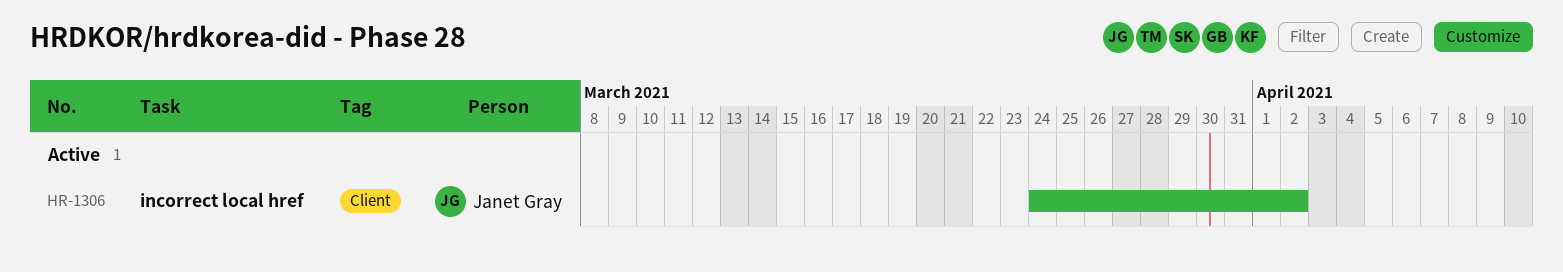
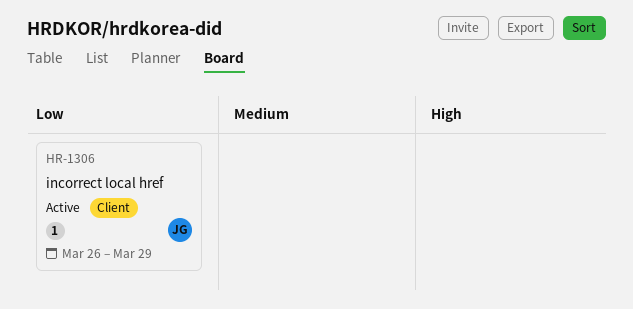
HR-1306, start: Mar 24 -> Mar 26
HR-1306, due: Apr 2 -> Mar 29

